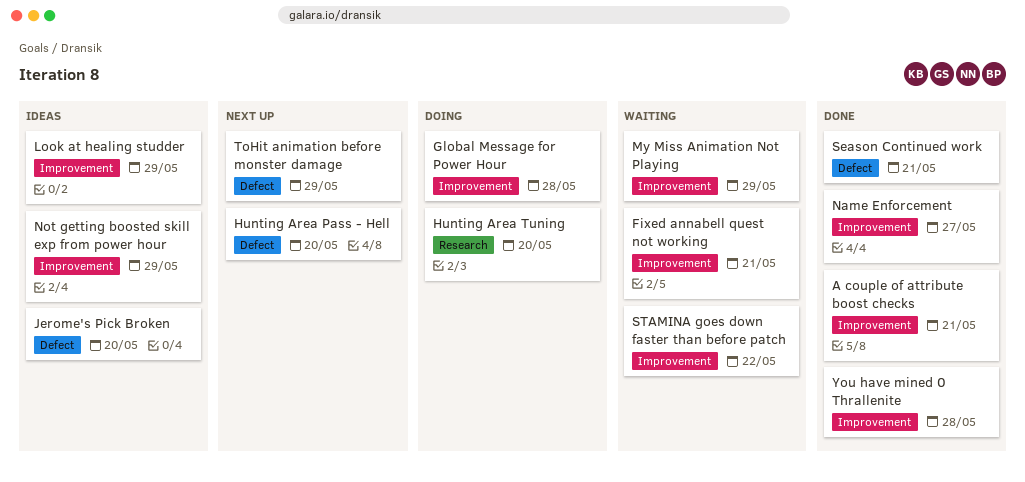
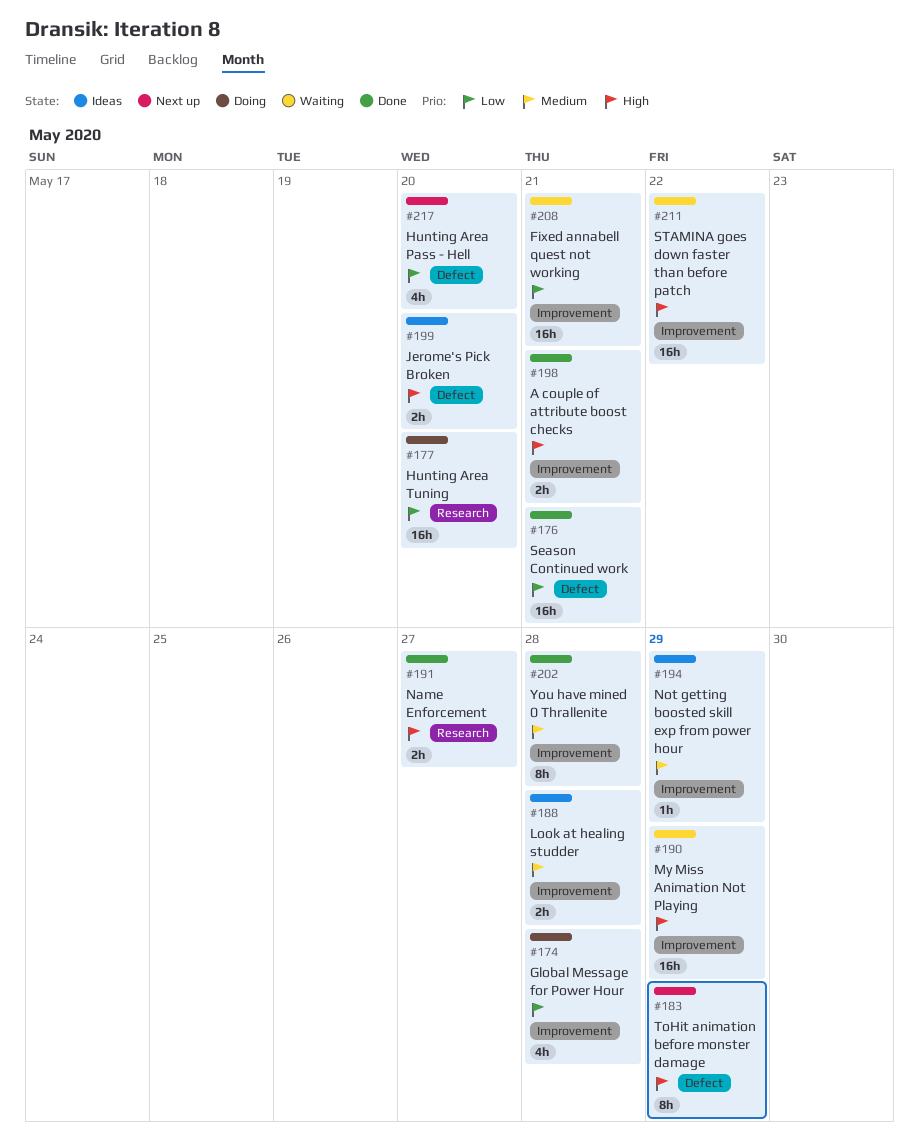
Look at healing studder, due: May 29 -> May 28
Name Enforcement, label: Improvement -> Research

